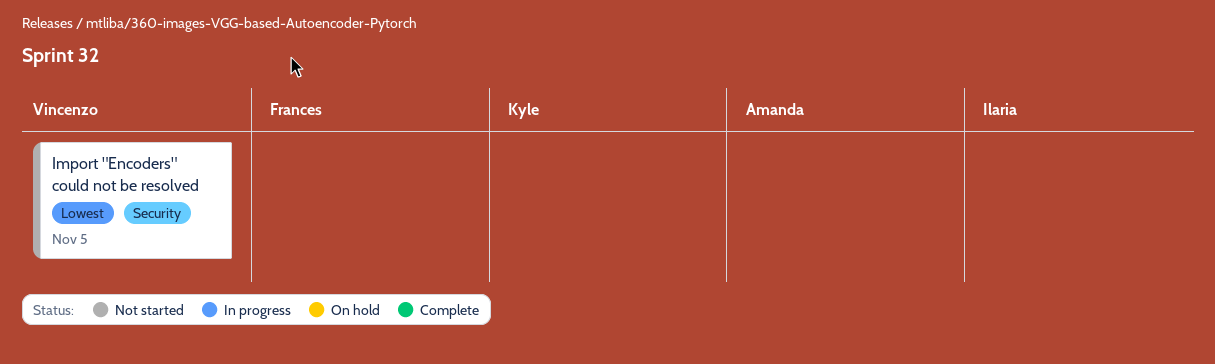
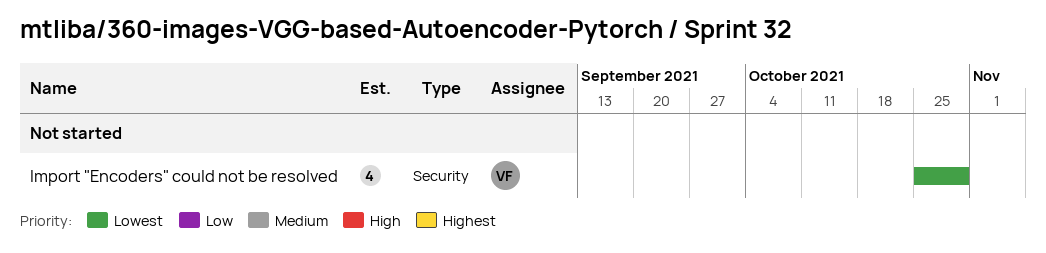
Import "Encoders" could not be resolved, due: Nov 5 -> Oct 29

